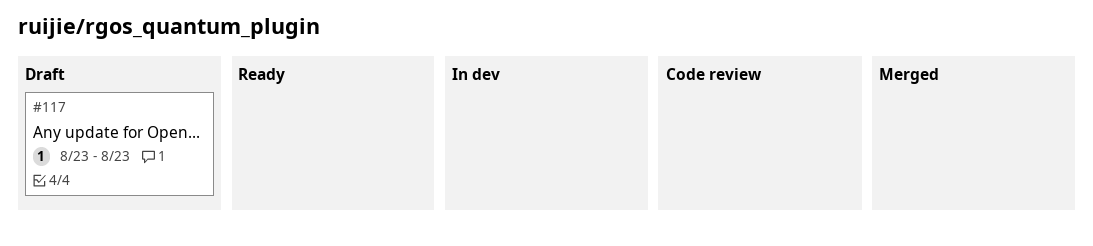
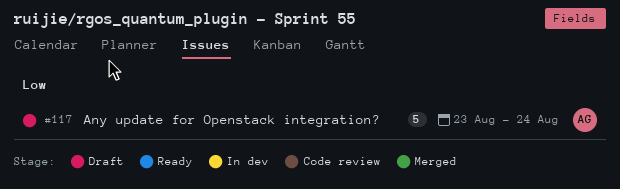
#117, estimate: 1 -> 5
#117, due: Aug 23 -> Aug 24

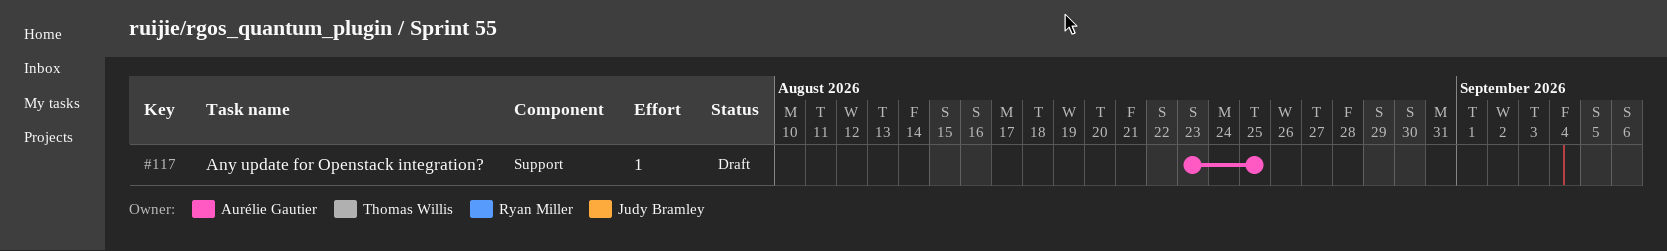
#117, estimate: 5 -> 1
#117, due: Aug 24 -> Aug 25

